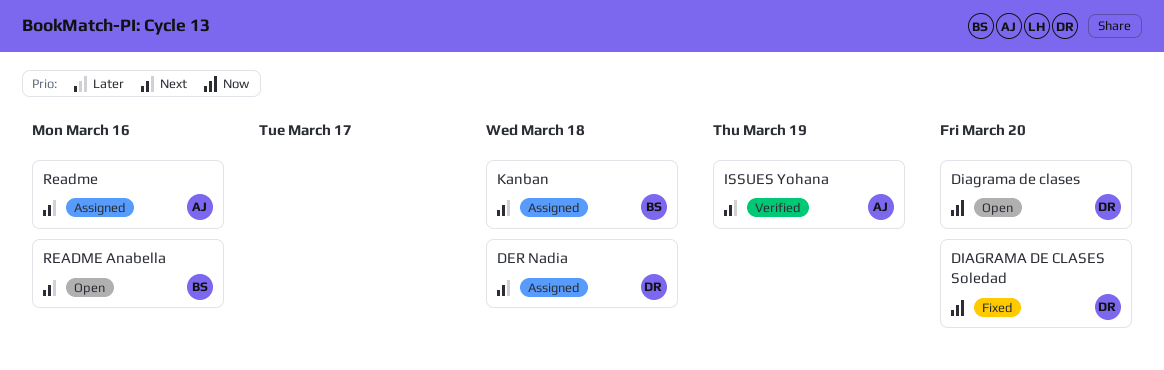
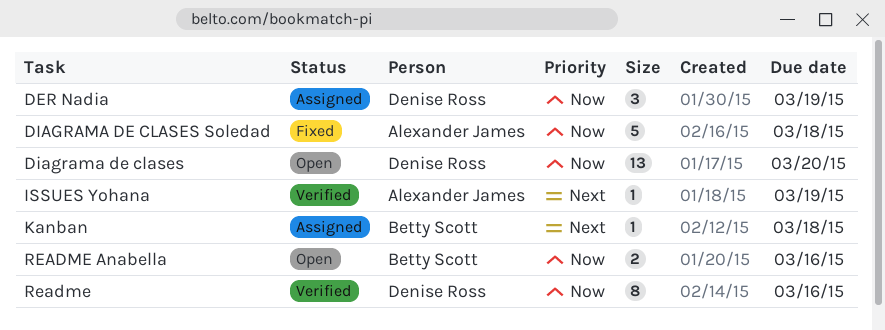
DER Nadia, priority: Next -> Now
DER Nadia, due: Mar 18 -> Mar 19
DIAGRAMA DE CLASES Soledad, owner: Denise Ross -> Alexander James
DIAGRAMA DE CLASES Soledad, due: Mar 20 -> Mar 18
Readme, status: Assigned -> Verified
Readme, owner: Alexander James -> Denise Ross
Readme, priority: Next -> Now
README Anabella, priority: Next -> Now

